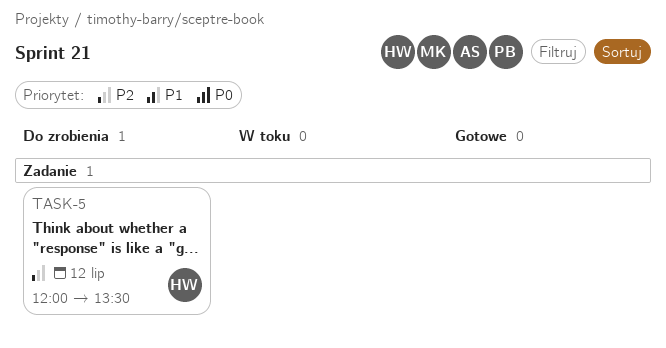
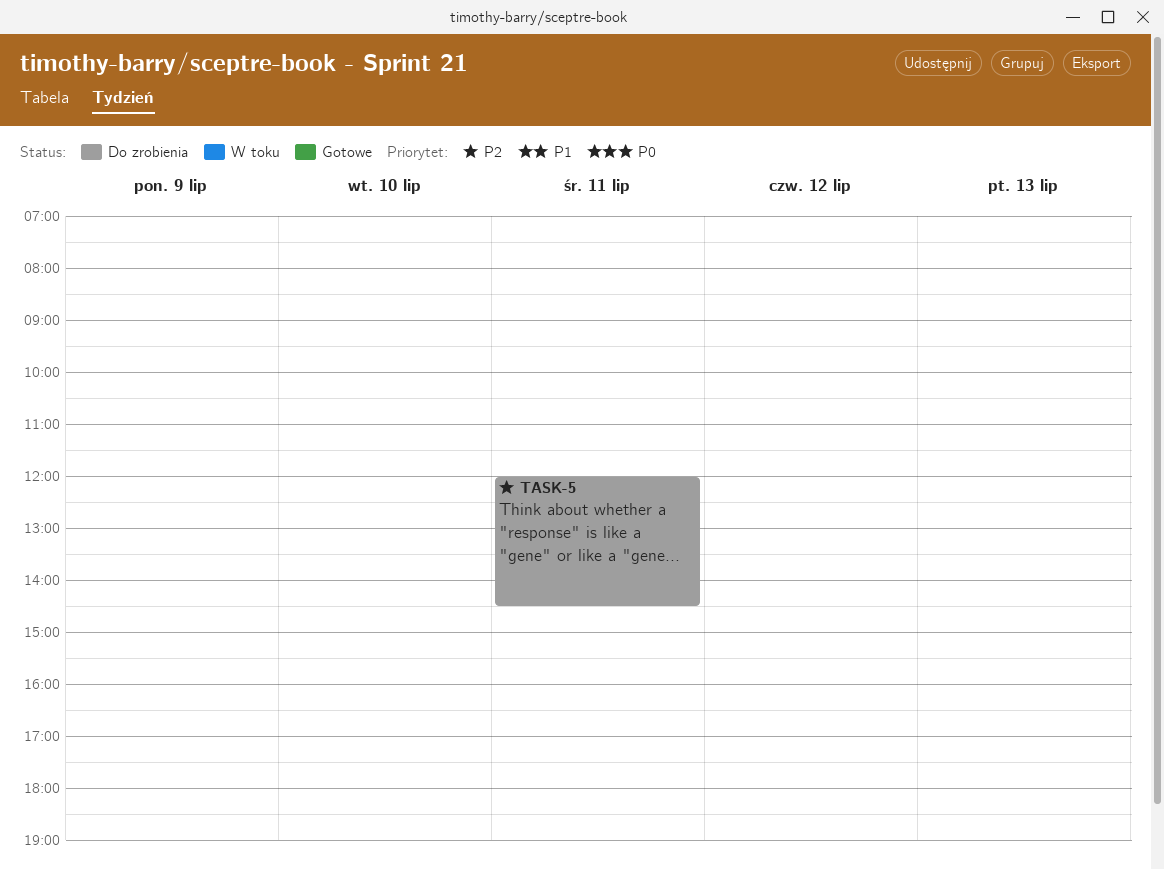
TASK-5, day: Jul 12 -> Jul 11
TASK-5, ends: 13:30 -> 14:30

